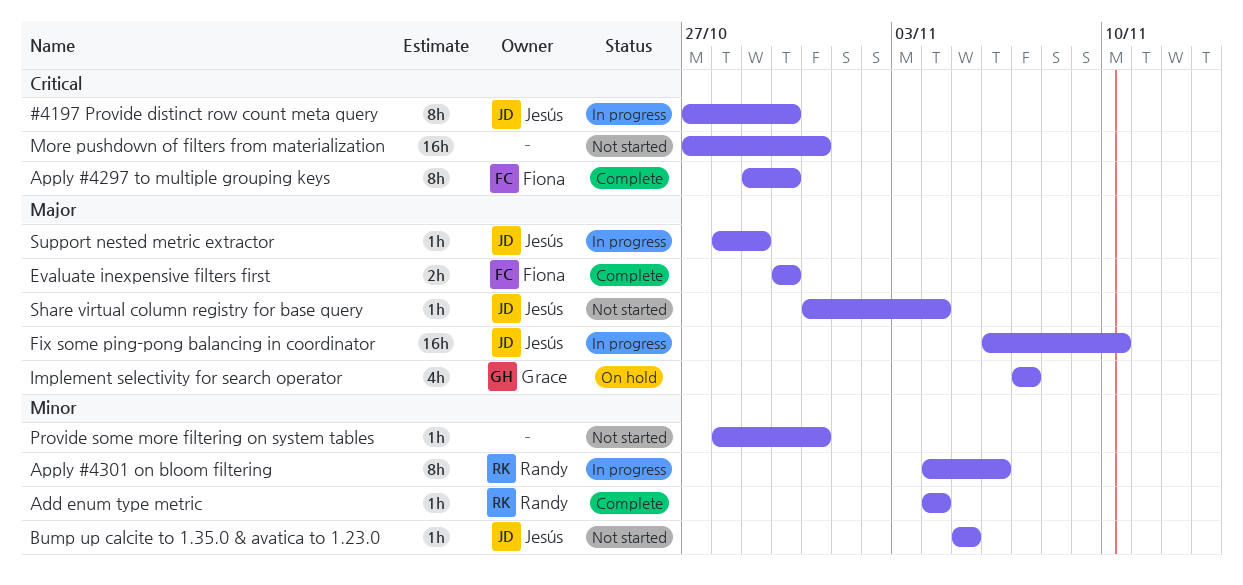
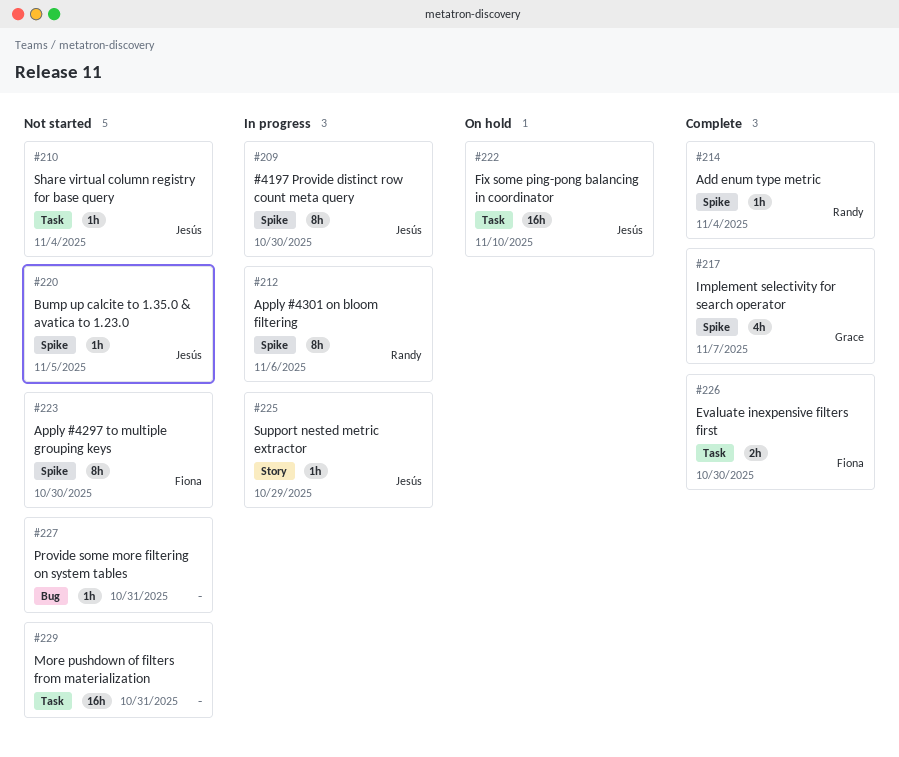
Apply #4297 to multiple grouping keys, status: Complete -> Not started
Fix some ping-pong balancing in coordinator, status: In progress -> On hold
Implement selectivity for search operator, status: On hold -> Complete

